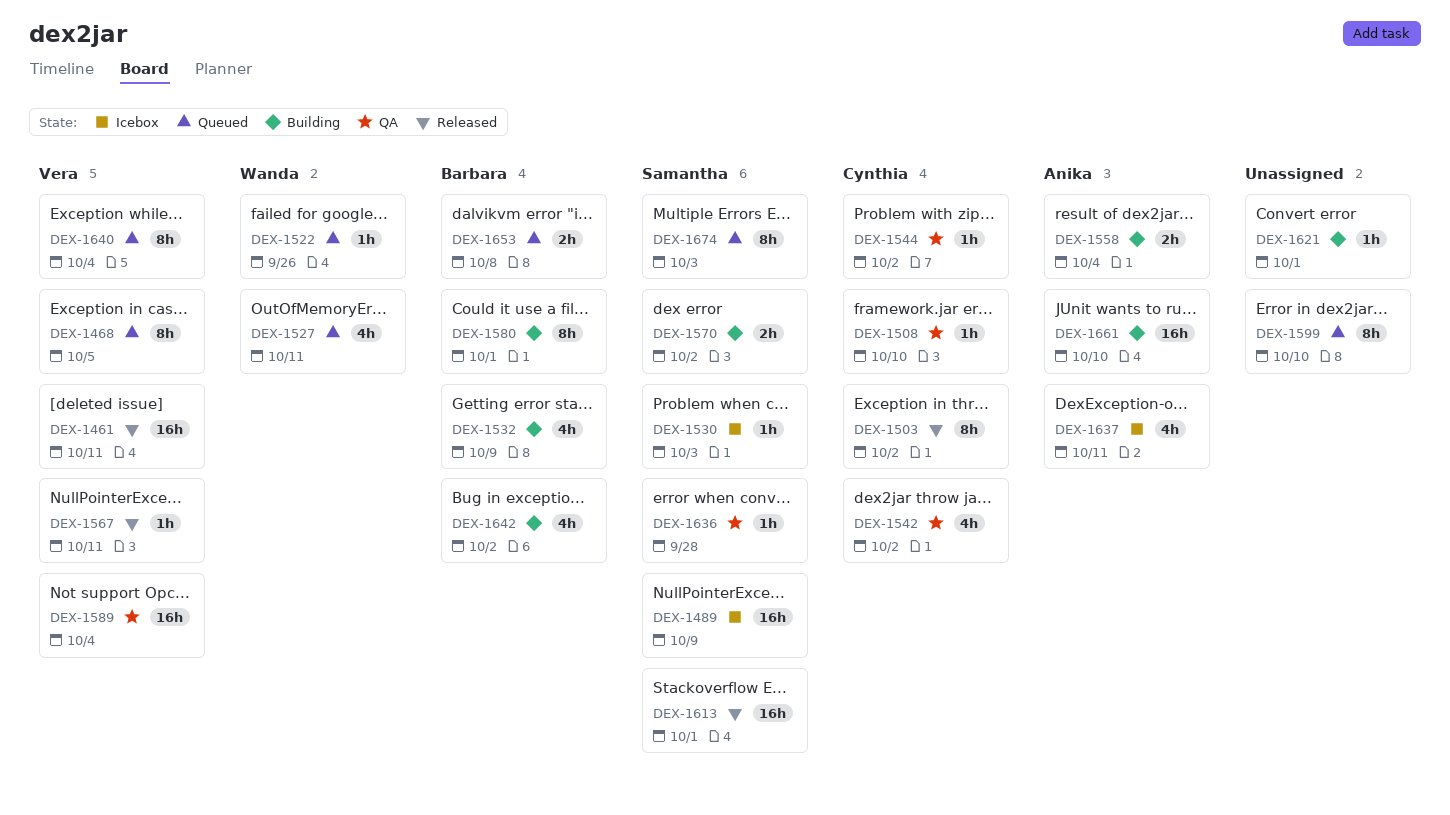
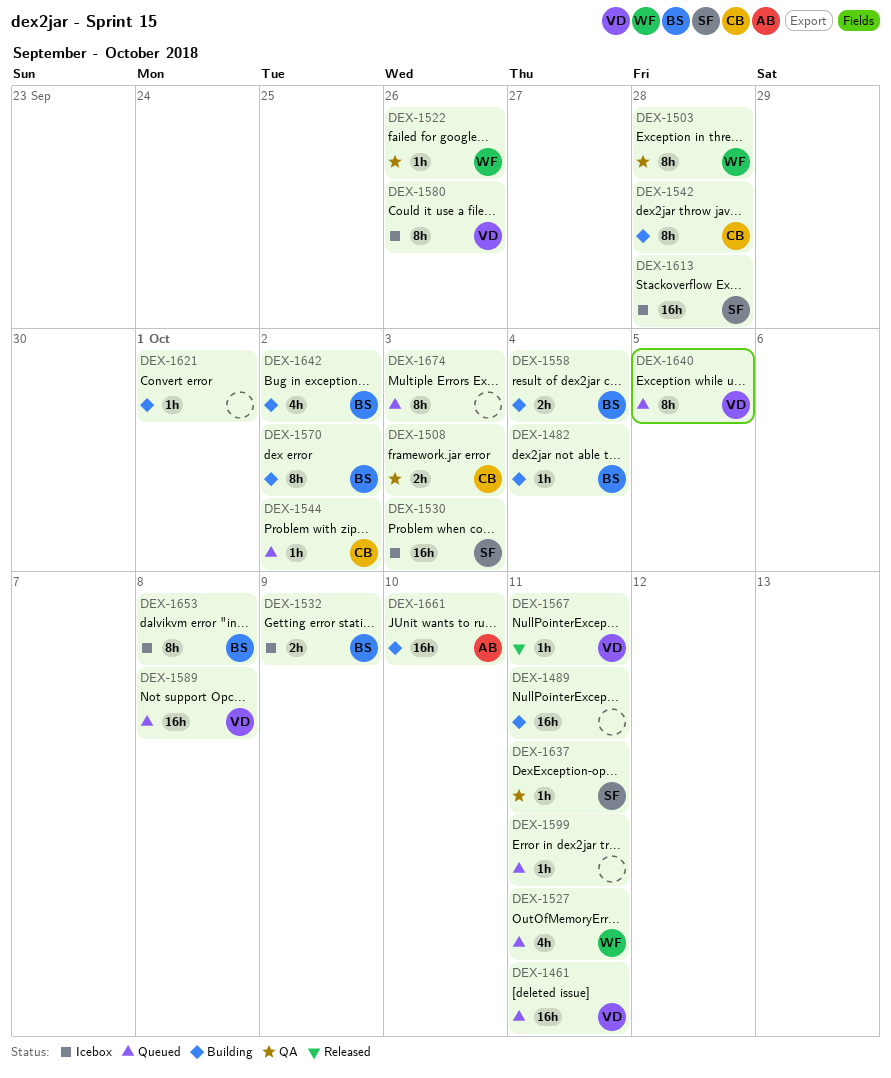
DEX-1461, status: Released -> Queued
DEX-1468: present -> none
DEX-1482: none -> present
DEX-1489, status: Icebox -> Building
DEX-1489, owner: Samantha -> none
DEX-1489, due: Oct 9 -> Oct 11
DEX-1503, status: Released -> QA
DEX-1503, owner: Cynthia -> Wanda
DEX-1503, due: Oct 2 -> Sep 28
DEX-1508, estimate: 1h -> 2h
DEX-1508, due: Oct 10 -> Oct 3
DEX-1522, status: Queued -> QA
DEX-1530, estimate: 1h -> 16h
DEX-1532, status: Building -> Icebox
DEX-1532, estimate: 4h -> 2h
DEX-1542, status: QA -> Building
DEX-1542, estimate: 4h -> 8h
DEX-1542, due: Oct 2 -> Sep 28
DEX-1544, status: QA -> Queued
DEX-1558, owner: Anika -> Barbara
DEX-1570, owner: Samantha -> Barbara
DEX-1570, estimate: 2h -> 8h
DEX-1580, status: Building -> Icebox
DEX-1580, owner: Barbara -> Vera
DEX-1580, due: Oct 1 -> Sep 26
DEX-1589, status: QA -> Queued
DEX-1589, due: Oct 4 -> Oct 8
DEX-1599, estimate: 8h -> 1h
DEX-1599, due: Oct 10 -> Oct 11
DEX-1613, status: Released -> Icebox
DEX-1613, due: Oct 1 -> Sep 28
DEX-1636: present -> none
DEX-1637, status: Icebox -> QA
DEX-1637, owner: Anika -> Samantha
DEX-1637, estimate: 4h -> 1h
DEX-1640, due: Oct 4 -> Oct 5
DEX-1653, status: Queued -> Icebox
DEX-1653, estimate: 2h -> 8h
DEX-1674, owner: Samantha -> none

